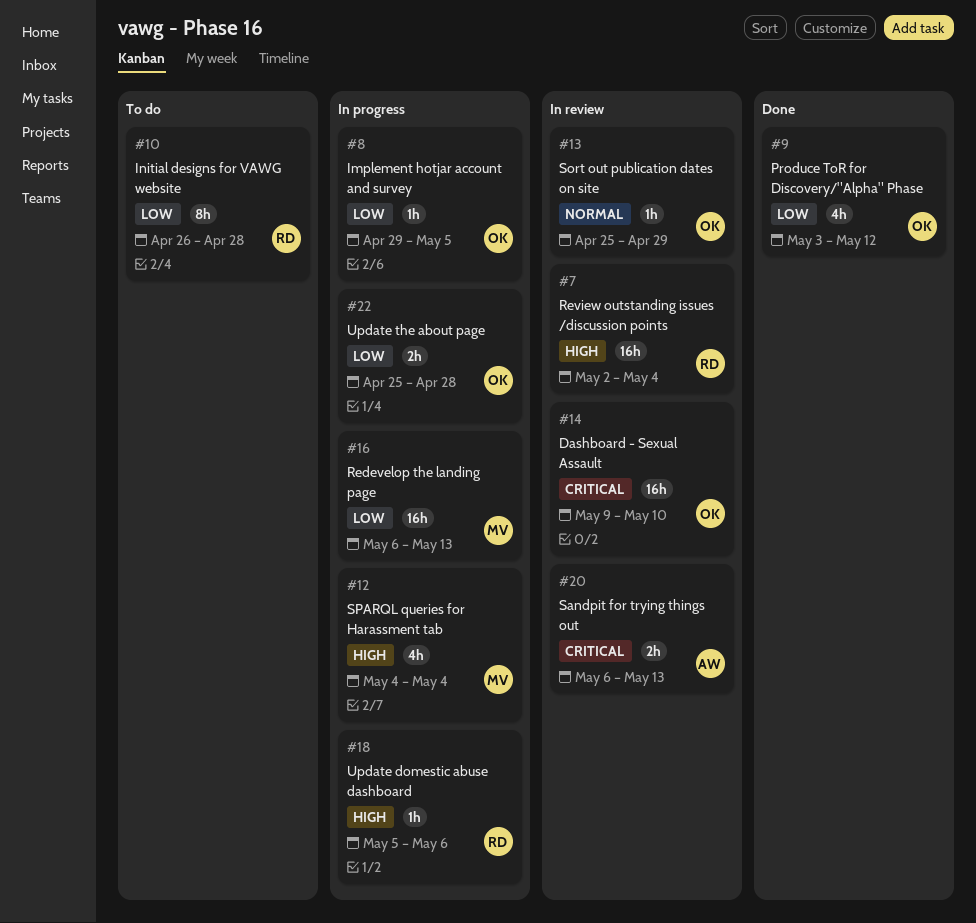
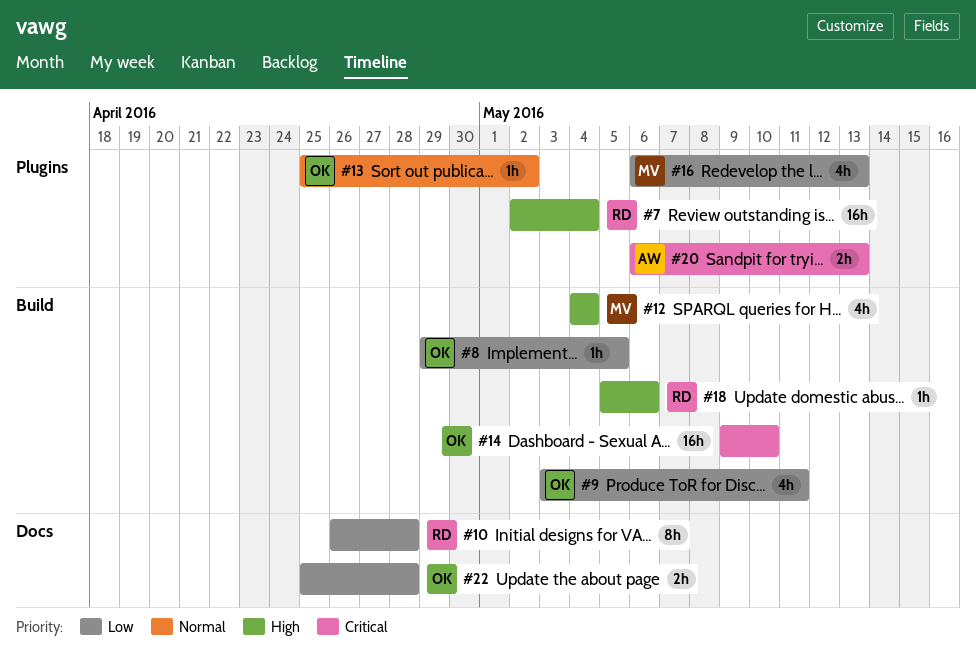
#9, due: May 12 -> May 11
#13, due: Apr 29 -> May 2
#16, estimate: 16h -> 4h

